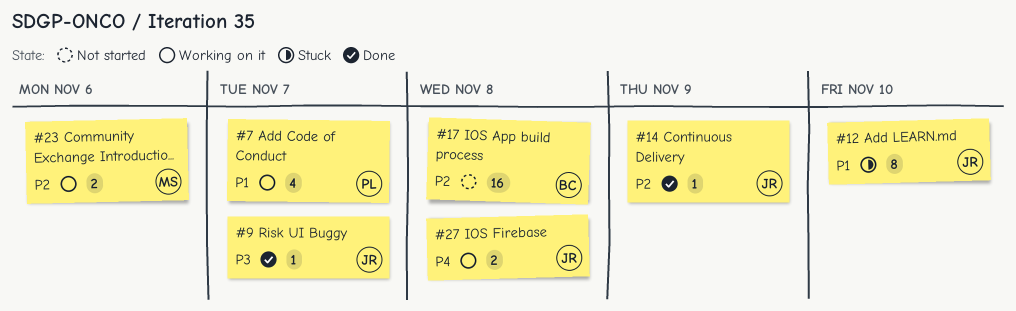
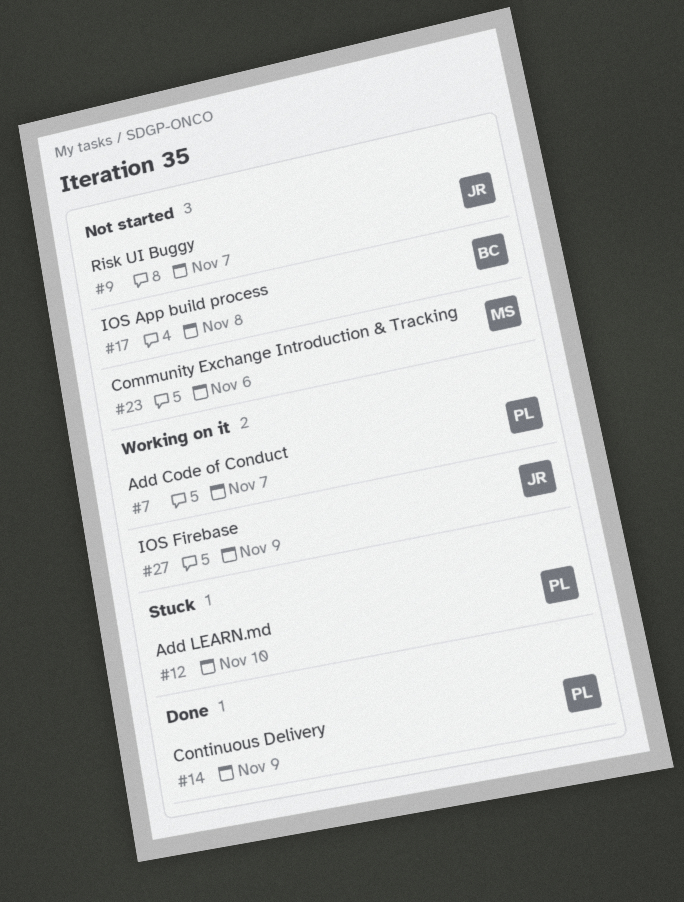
#9, status: Done -> Not started
#12, owner: JR -> PL
#14, owner: JR -> PL
#23, status: Working on it -> Not started
#27, due: Nov 8 -> Nov 9

